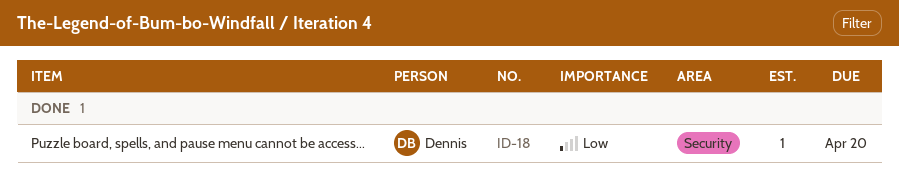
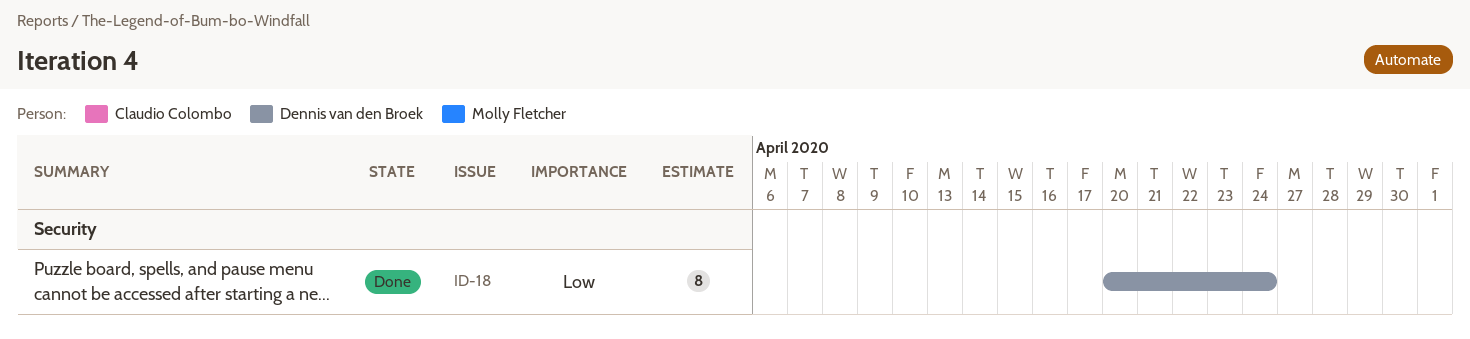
ID-18, estimate: 1 -> 8
ID-18, due: Apr 20 -> Apr 24

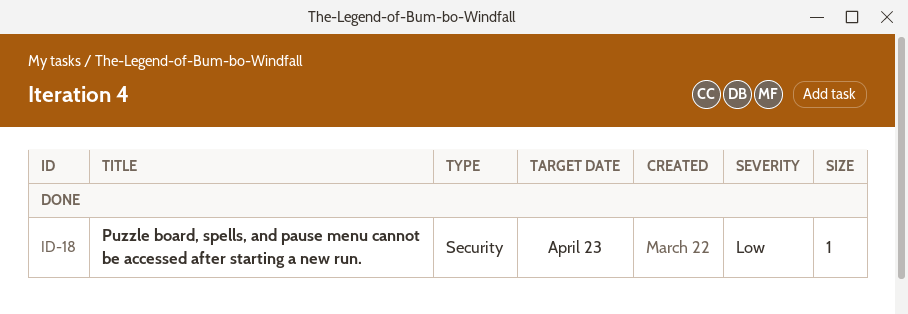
ID-18, estimate: 8 -> 1
ID-18, due: Apr 24 -> Apr 23

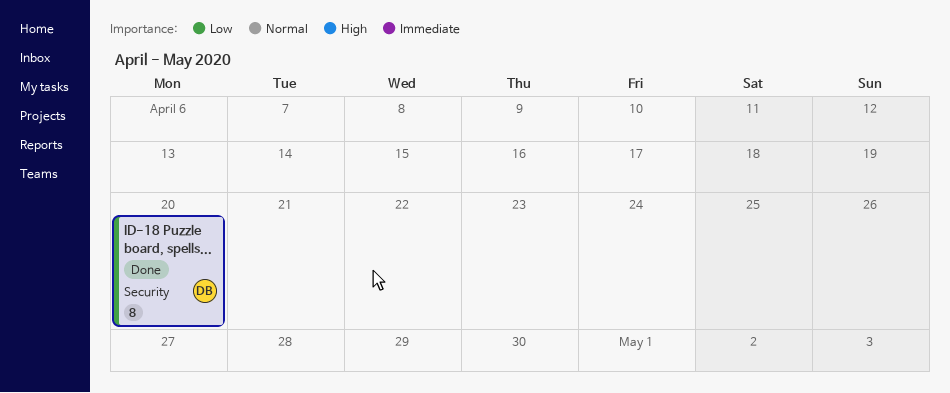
ID-18, estimate: 1 -> 8
ID-18, due: Apr 23 -> Apr 20

